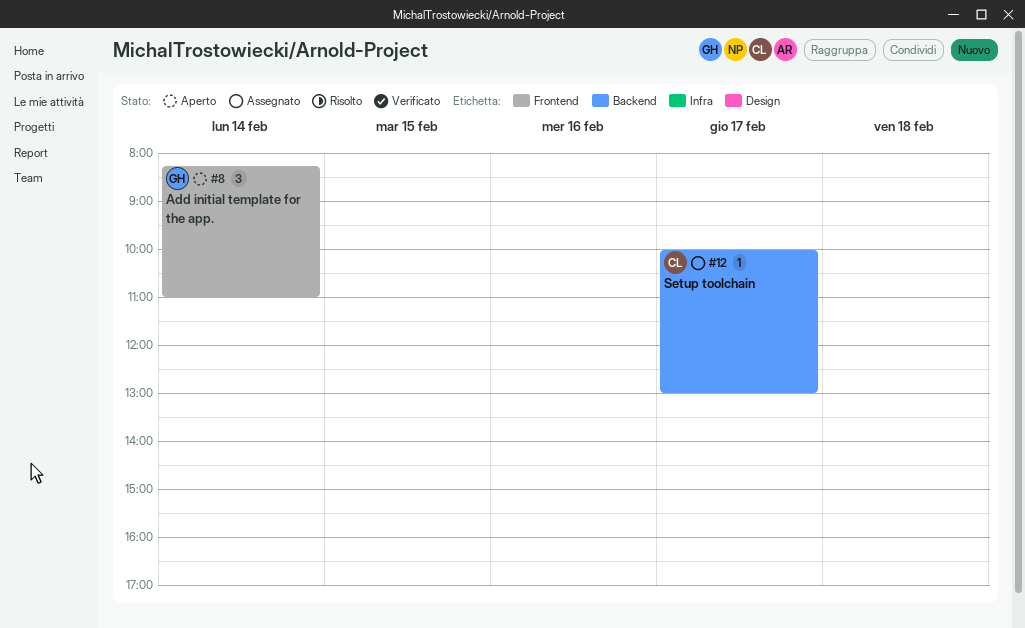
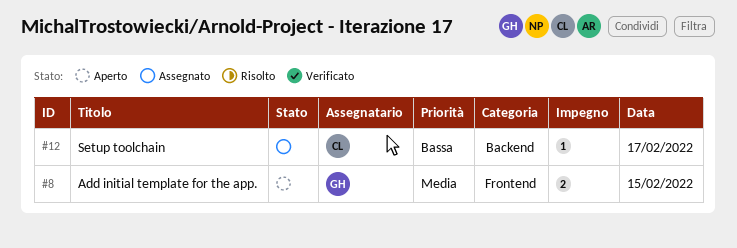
#8, estimate: 3 -> 2
#8, day: Feb 14 -> Feb 15

